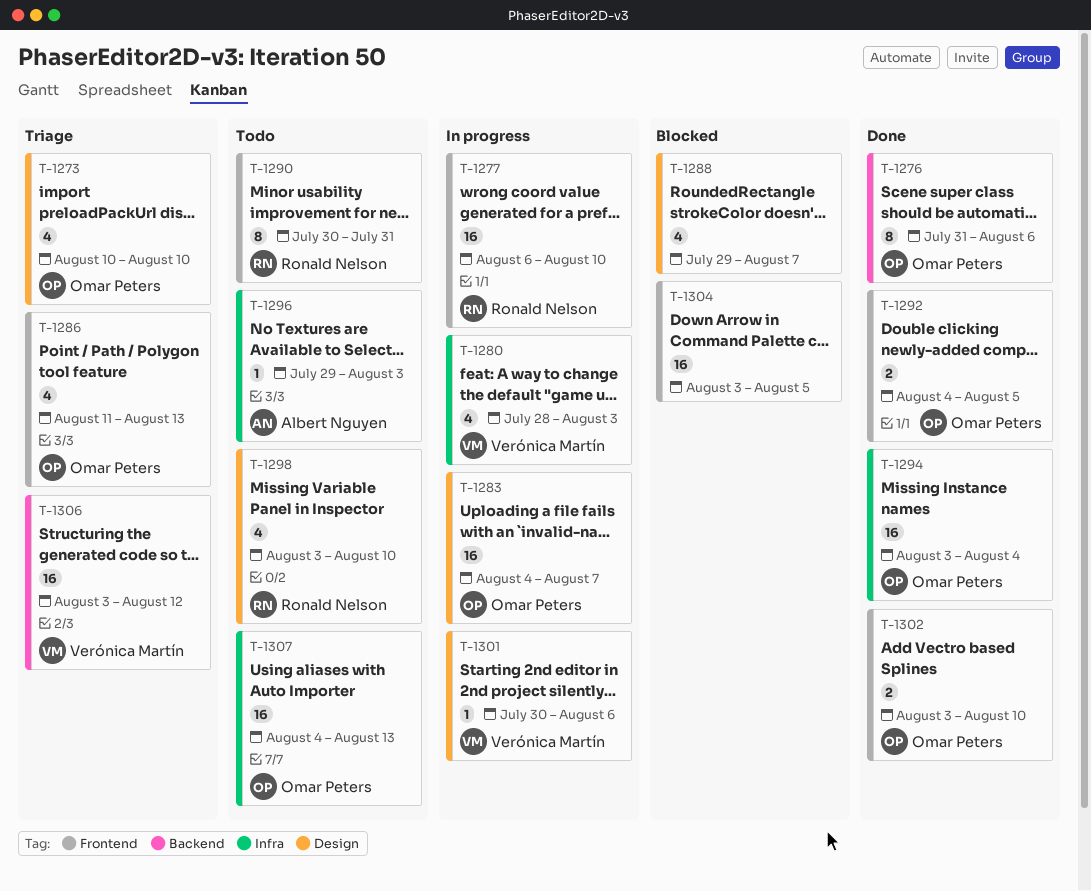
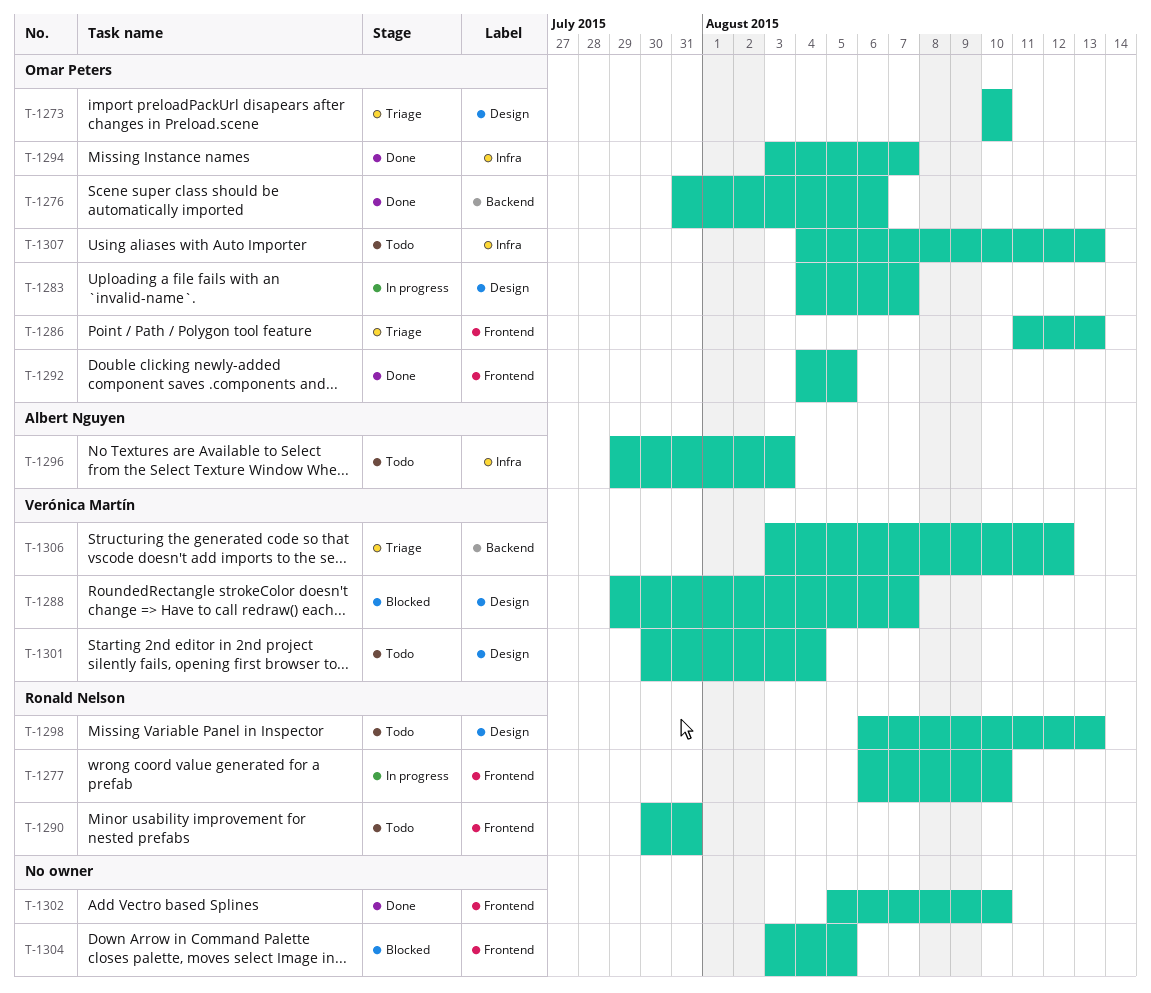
T-1280: present -> none
T-1288, owner: none -> Verónica Martín
T-1294, due: Aug 4 -> Aug 7
T-1298, start: Aug 3 -> Aug 6
T-1298, due: Aug 10 -> Aug 13
T-1301, status: In progress -> Todo
T-1301, due: Aug 6 -> Aug 4
T-1302, owner: Omar Peters -> none
T-1302, start: Aug 3 -> Aug 5

